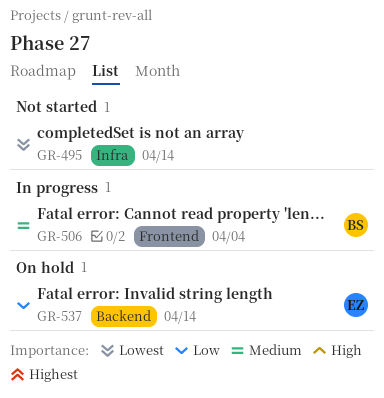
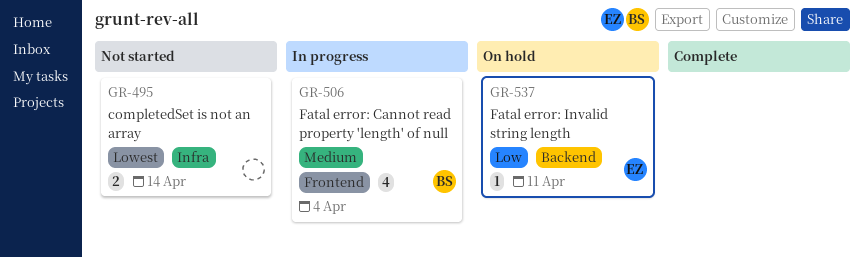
GR-537, due: Apr 14 -> Apr 11

